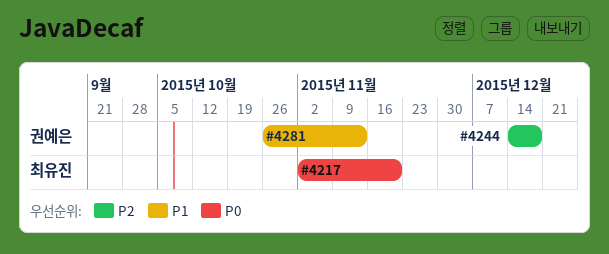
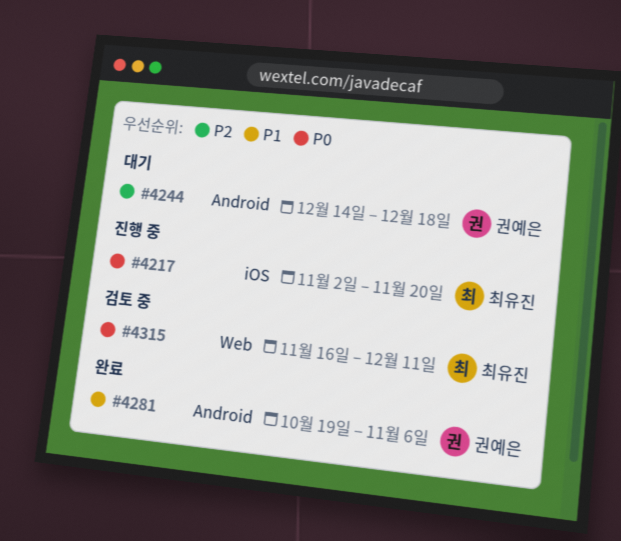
#4281, start: Oct 26 -> Oct 19
#4281, due: Nov 13 -> Nov 6
#4315: none -> present

